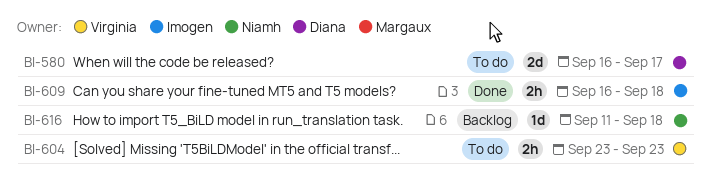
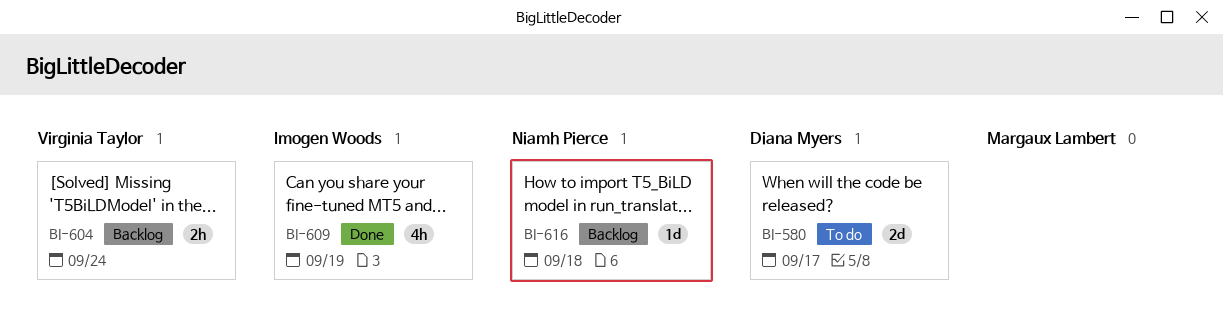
BI-604, status: To do -> Backlog
BI-604, due: Sep 23 -> Sep 24
BI-609, estimate: 2h -> 4h
BI-609, due: Sep 18 -> Sep 19

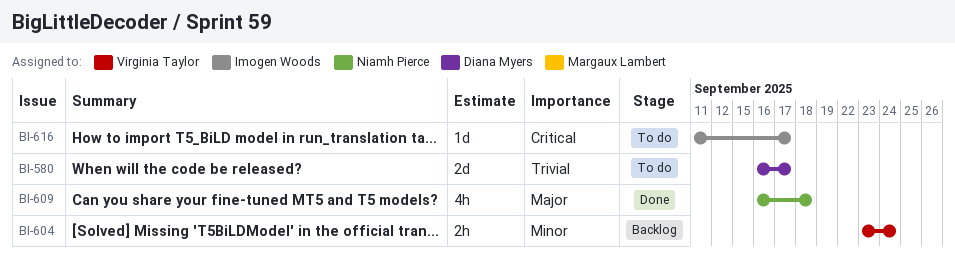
BI-609, owner: Imogen Woods -> Niamh Pierce
BI-609, due: Sep 19 -> Sep 18
BI-616, status: Backlog -> To do
BI-616, owner: Niamh Pierce -> Imogen Woods
BI-616, due: Sep 18 -> Sep 17

